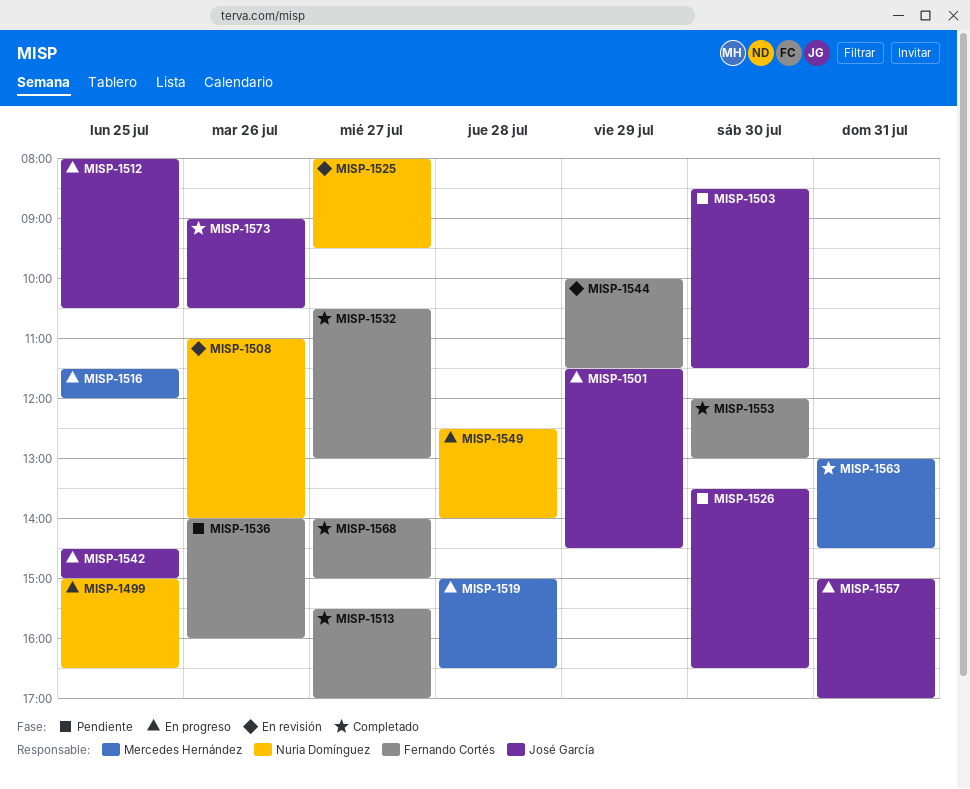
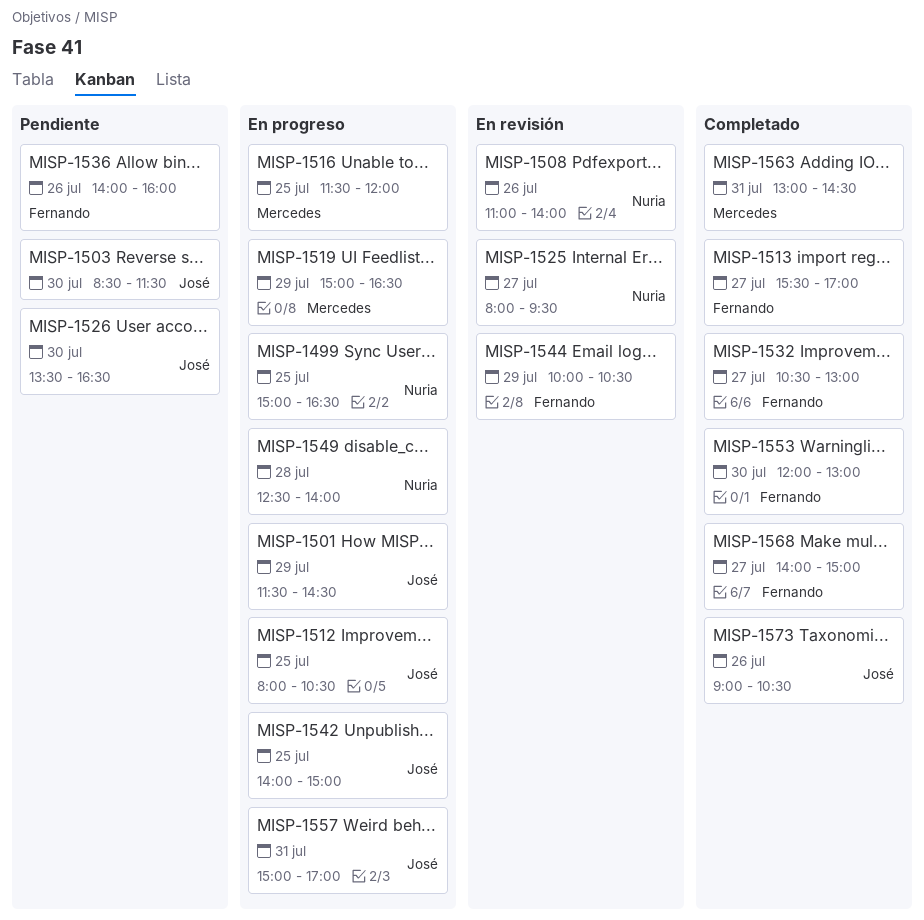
MISP-1519, day: Jul 28 -> Jul 29
MISP-1542, begins: 14:30 -> 14:00
MISP-1544, ends: 11:30 -> 10:30

